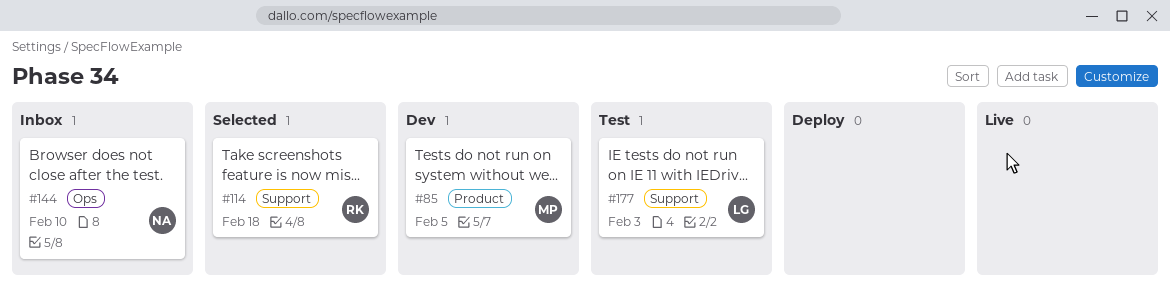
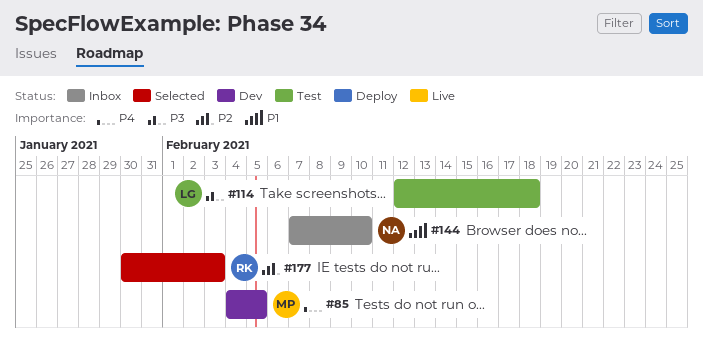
#114, status: Selected -> Test
#114, owner: RK -> LG
#177, status: Test -> Selected
#177, owner: LG -> RK

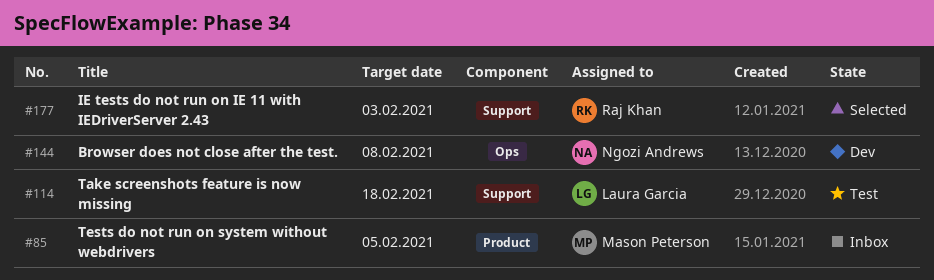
#85, status: Dev -> Inbox
#144, status: Inbox -> Dev
#144, due: Feb 10 -> Feb 8

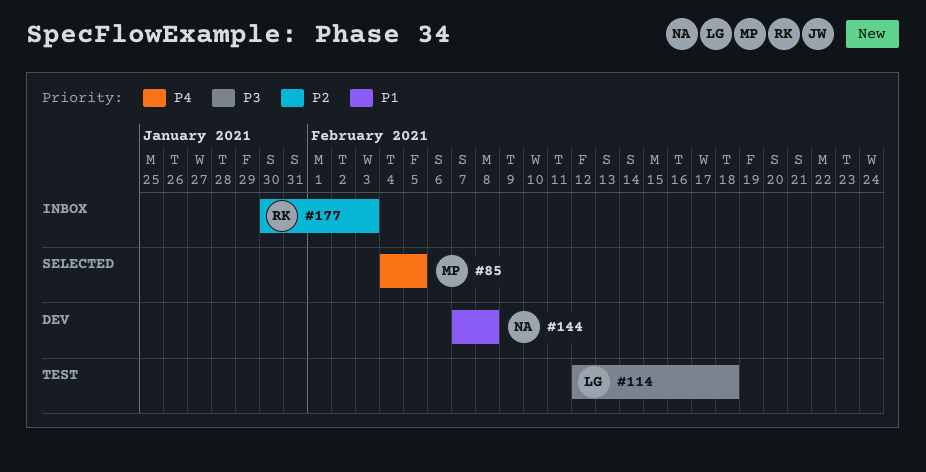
#85, status: Inbox -> Selected
#177, status: Selected -> Inbox

